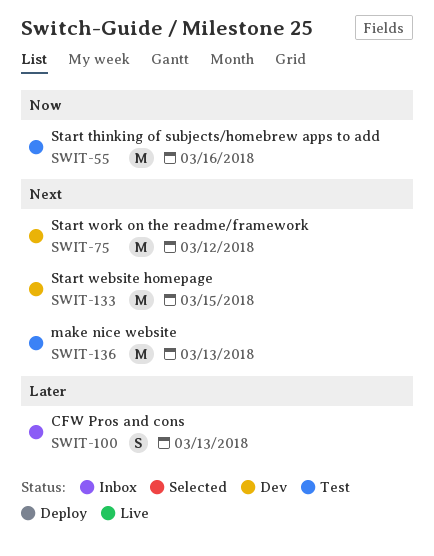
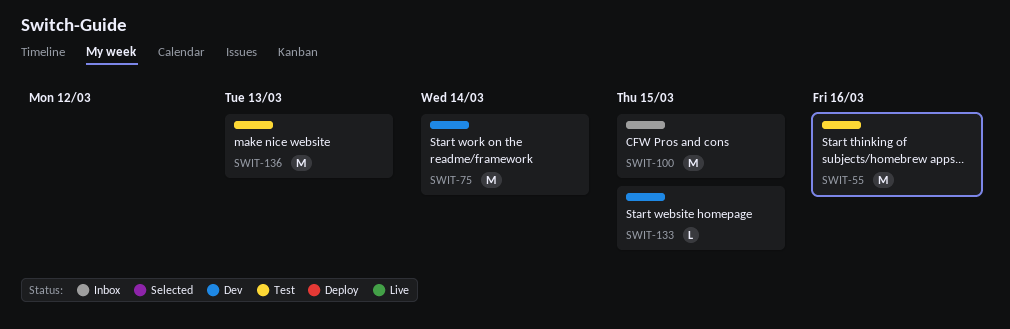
SWIT-75, due: Mar 12 -> Mar 14
SWIT-100, estimate: S -> M
SWIT-100, due: Mar 13 -> Mar 15
SWIT-133, estimate: M -> L

